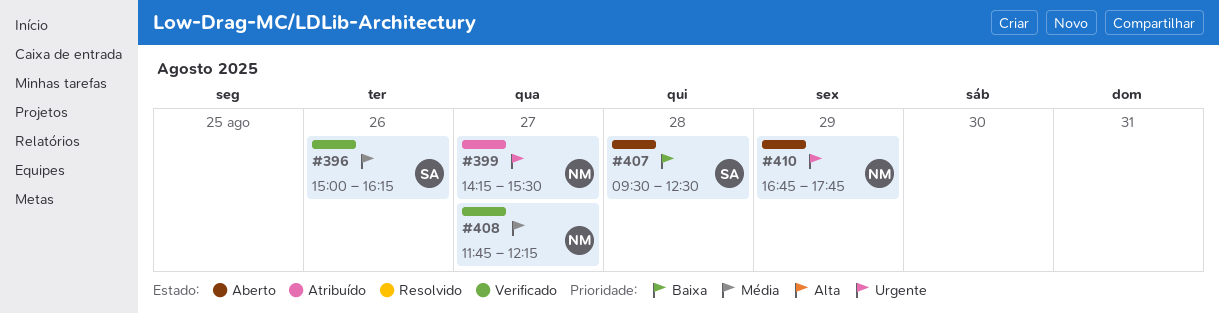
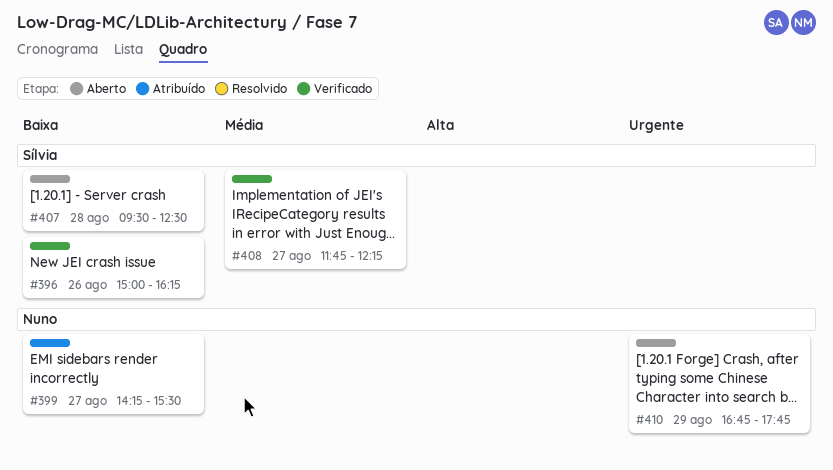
#396, priority: Média -> Baixa
#399, priority: Urgente -> Baixa
#408, owner: Nuno -> Sílvia

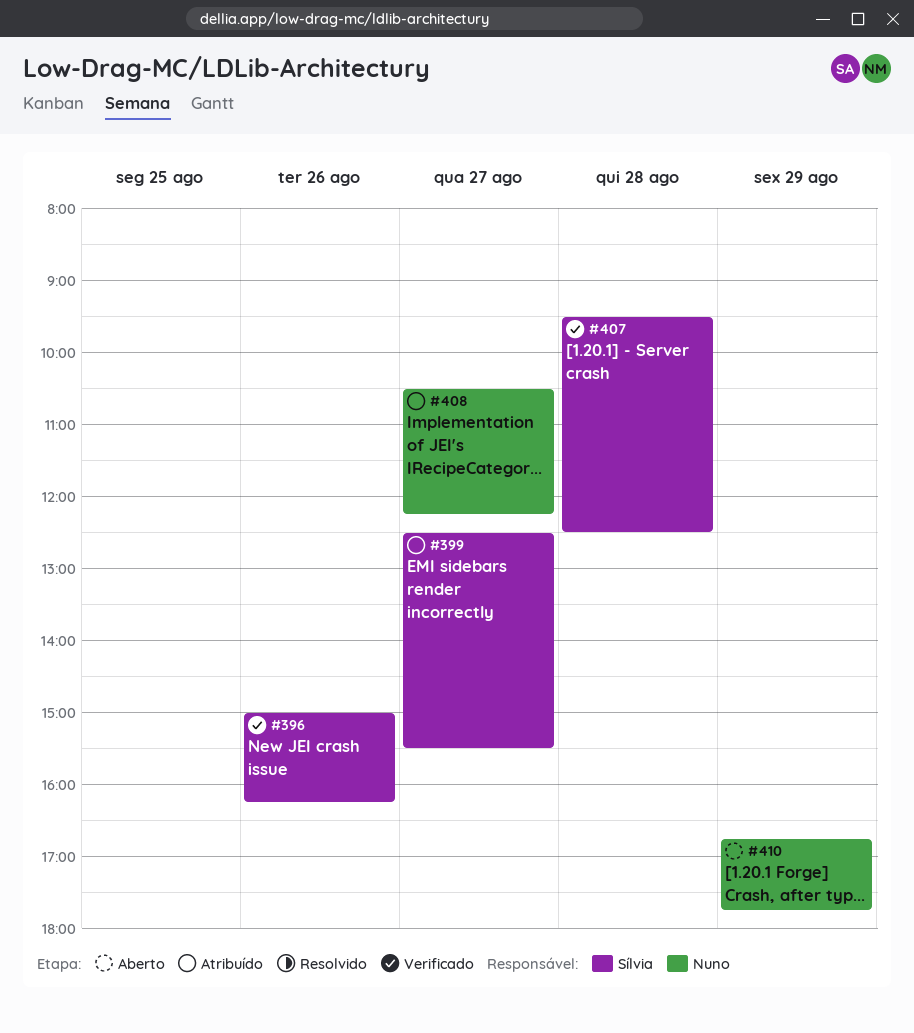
#399, owner: Nuno -> Sílvia
#399, begins: 14:15 -> 12:30
#407, status: Aberto -> Verificado
#408, status: Verificado -> Atribuído
#408, owner: Sílvia -> Nuno
#408, begins: 11:45 -> 10:30

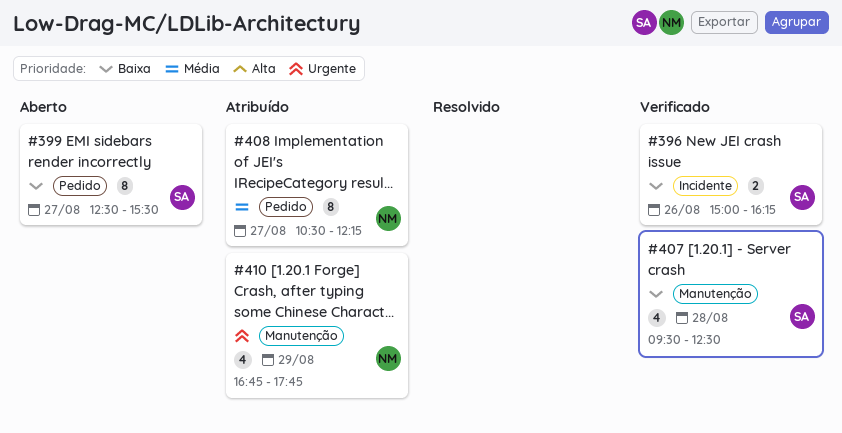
#399, status: Atribuído -> Aberto
#410, status: Aberto -> Atribuído

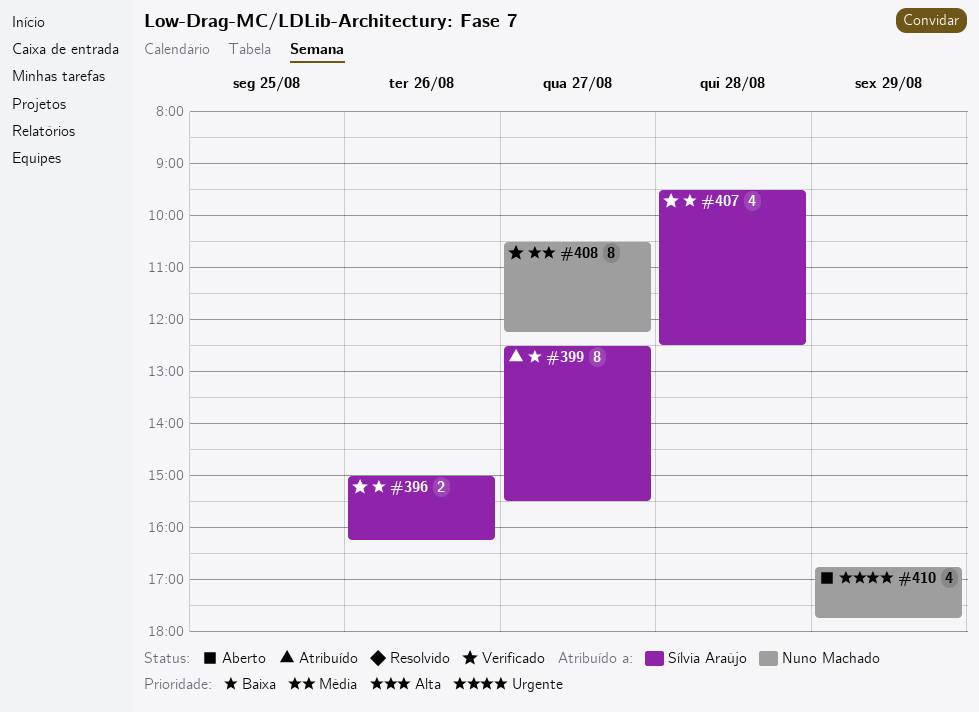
#399, status: Aberto -> Atribuído
#408, status: Atribuído -> Verificado
#410, status: Atribuído -> Aberto

